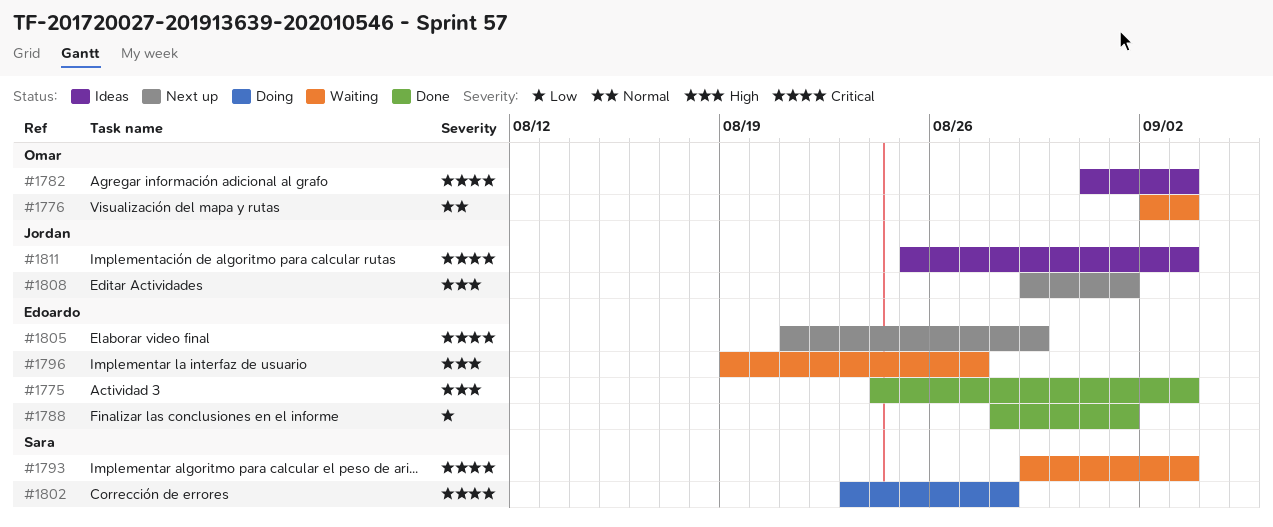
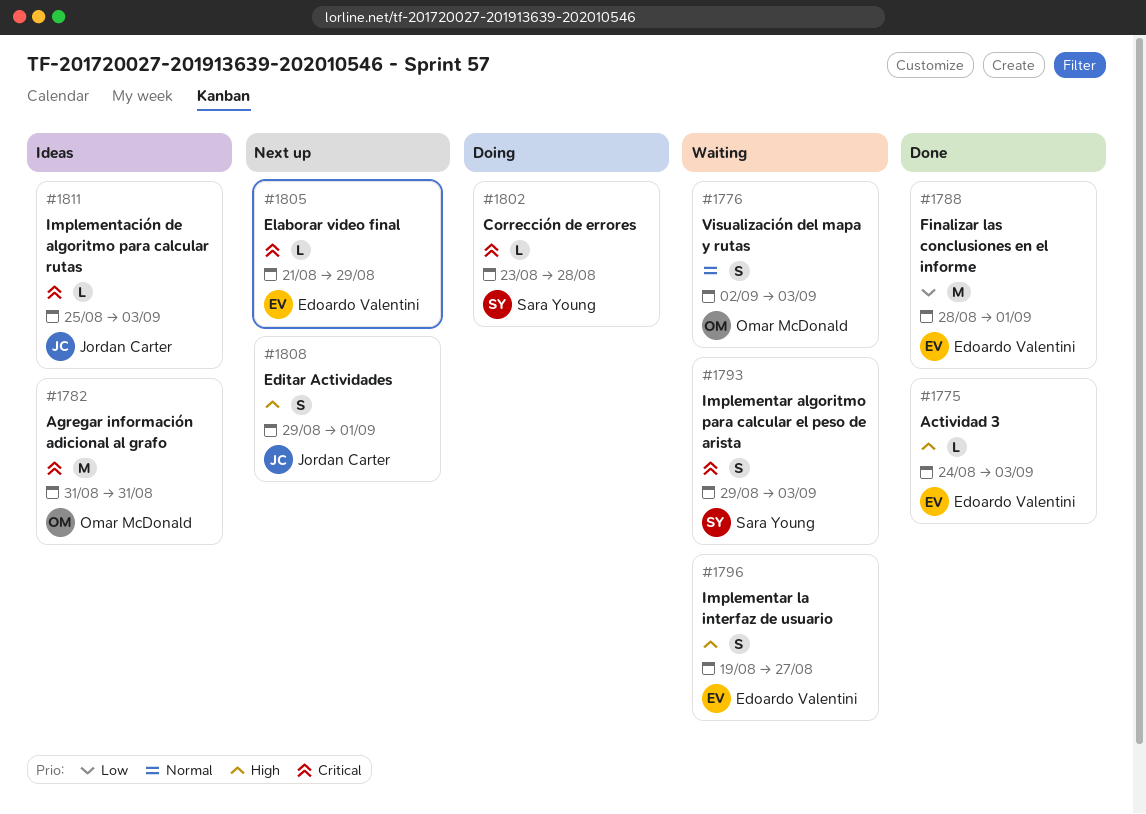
#1782, due: Sep 3 -> Aug 31

